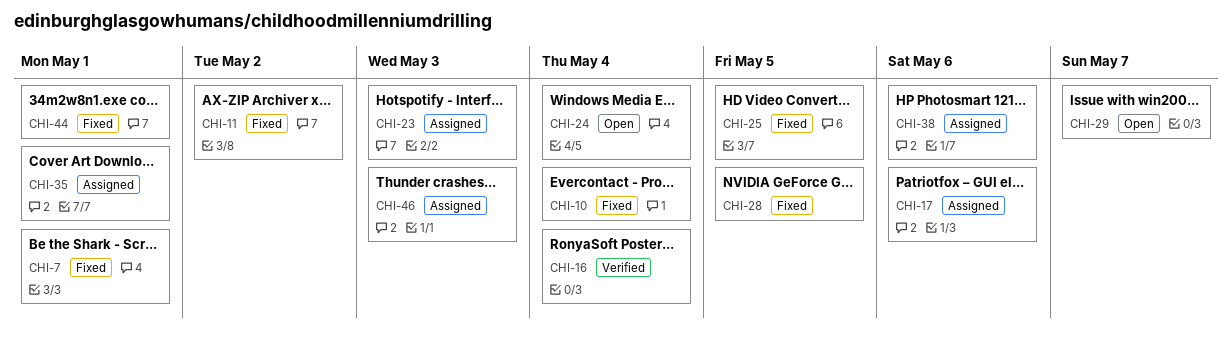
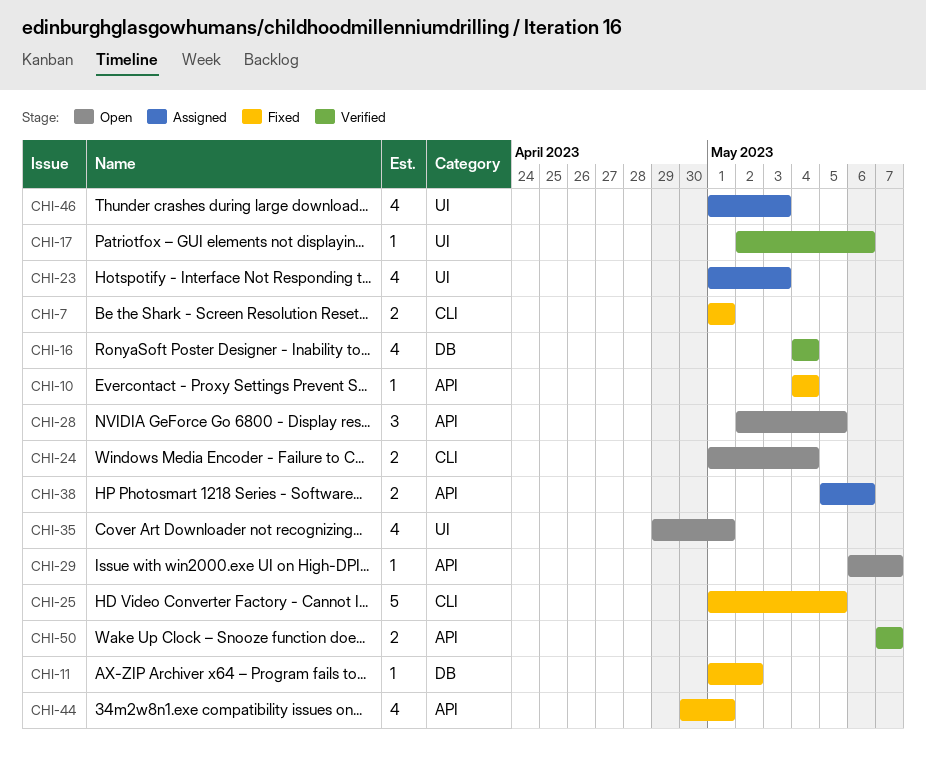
CHI-17, status: Assigned -> Verified
CHI-28, status: Fixed -> Open
CHI-35, status: Assigned -> Open
CHI-50: none -> present

